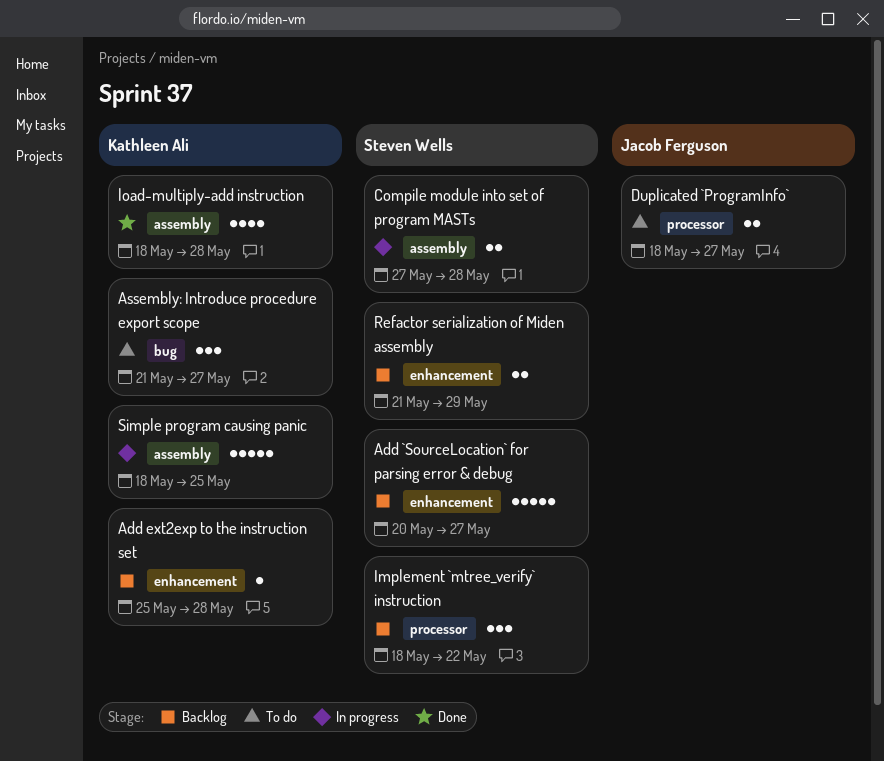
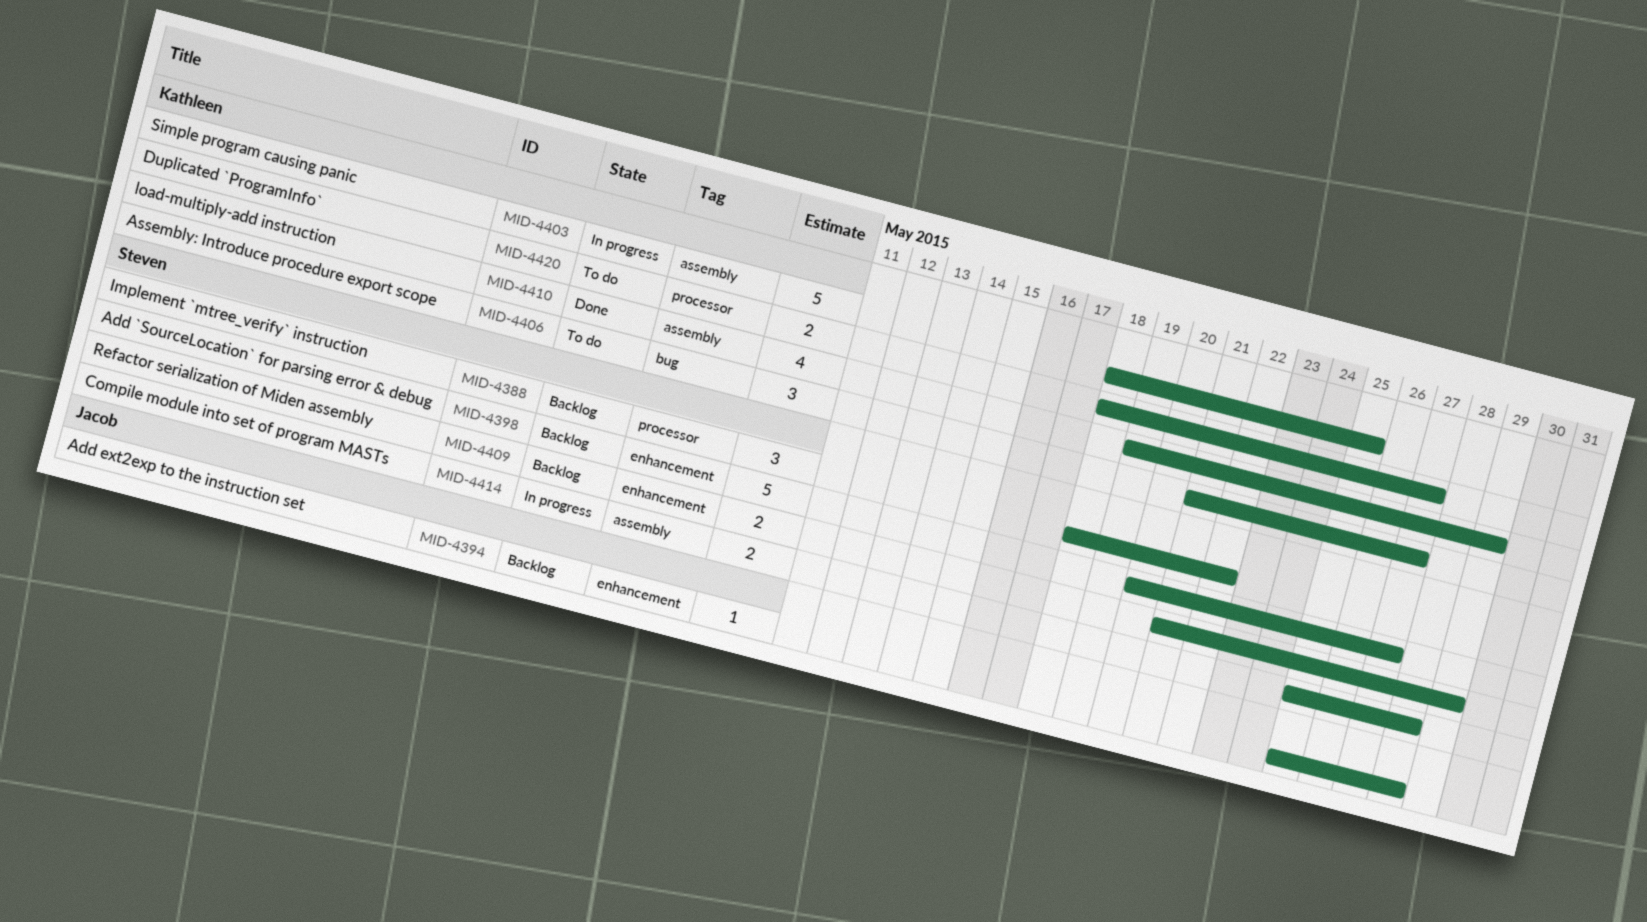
Add ext2exp to the instruction set, owner: Kathleen Ali -> Jacob Ferguson
Compile module into set of program MASTs, start: May 27 -> May 25
Duplicated `ProgramInfo`, owner: Jacob Ferguson -> Kathleen Ali
load-multiply-add instruction, start: May 18 -> May 19
load-multiply-add instruction, due: May 28 -> May 29

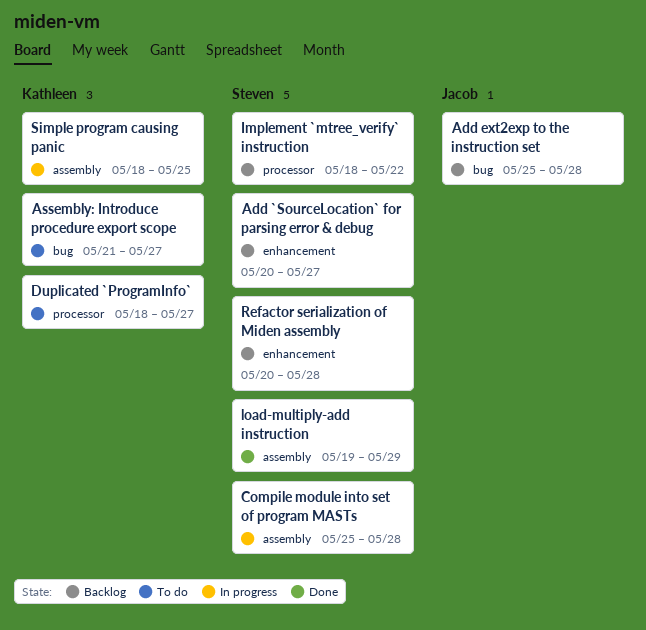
Add ext2exp to the instruction set, label: enhancement -> bug
load-multiply-add instruction, owner: Kathleen -> Steven
Refactor serialization of Miden assembly, start: May 21 -> May 20
Refactor serialization of Miden assembly, due: May 29 -> May 28

